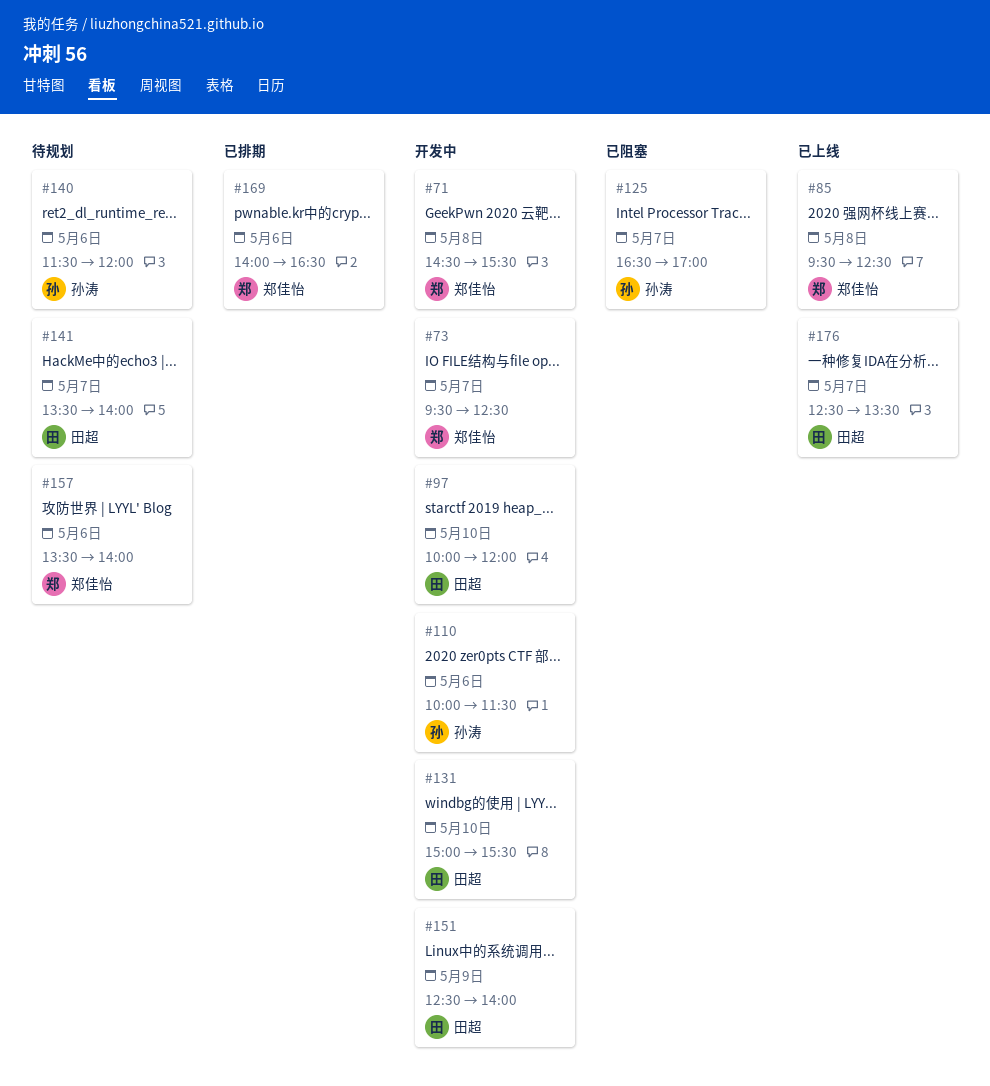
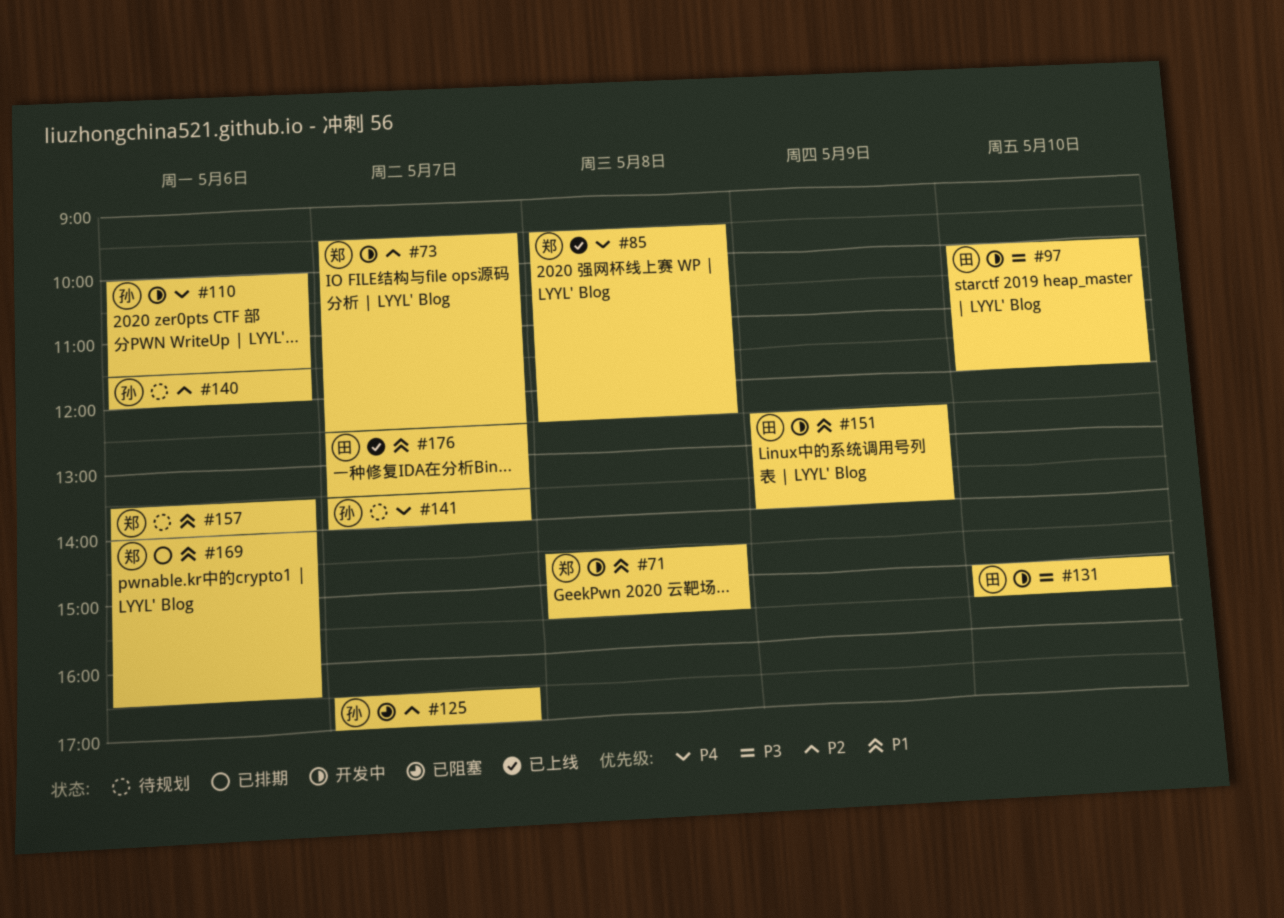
#141, owner: 田超 -> 孙涛

